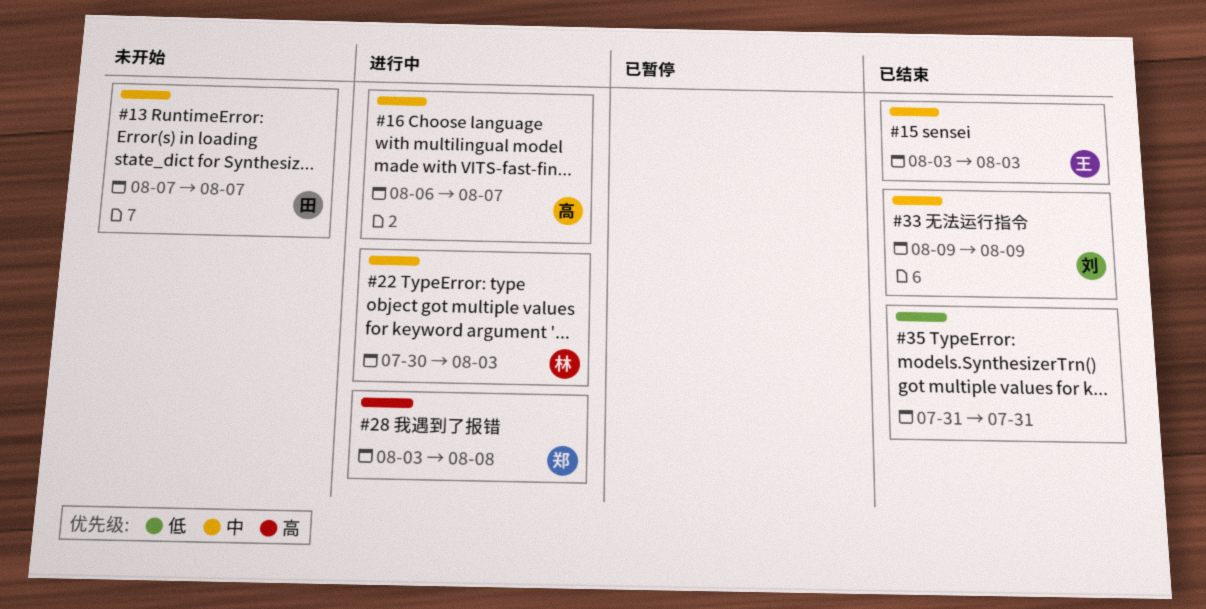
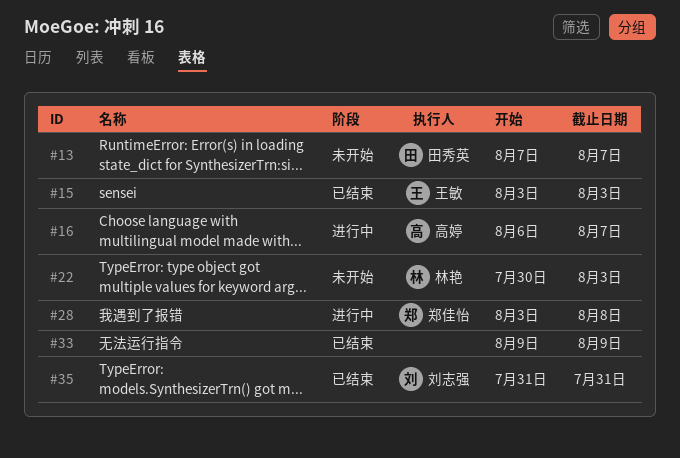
#22, status: 进行中 -> 未开始
#33, owner: 刘志强 -> none
#35, owner: none -> 刘志强

